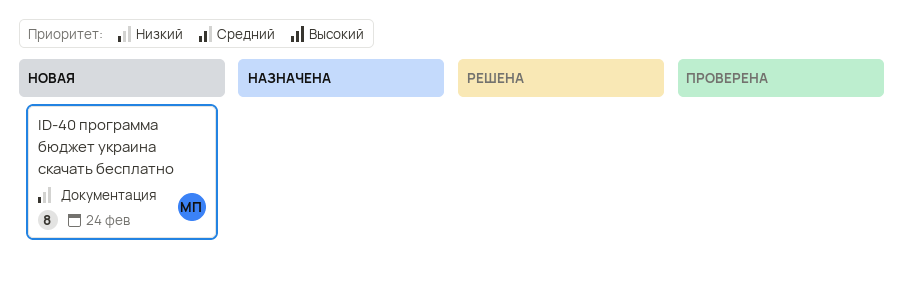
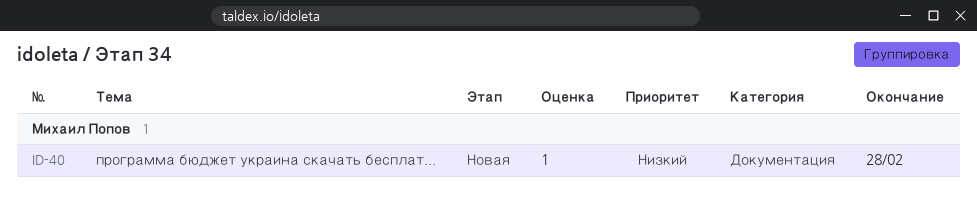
ID-40, estimate: 8 -> 1
ID-40, due: Feb 24 -> Feb 28

